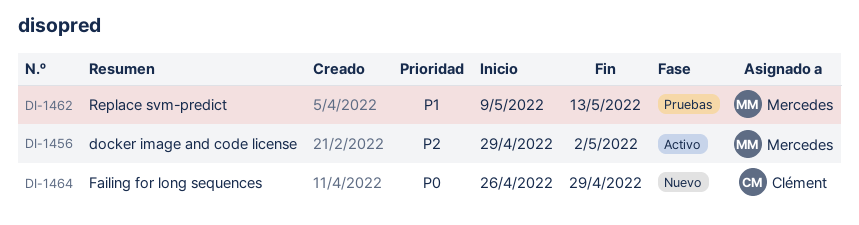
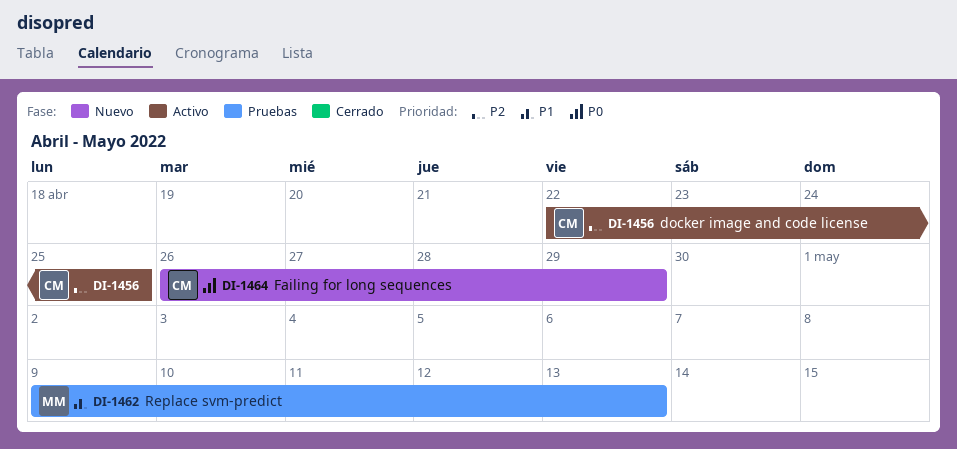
DI-1456, owner: Mercedes -> Clément
DI-1456, start: Apr 29 -> Apr 22
DI-1456, due: May 2 -> Apr 25

